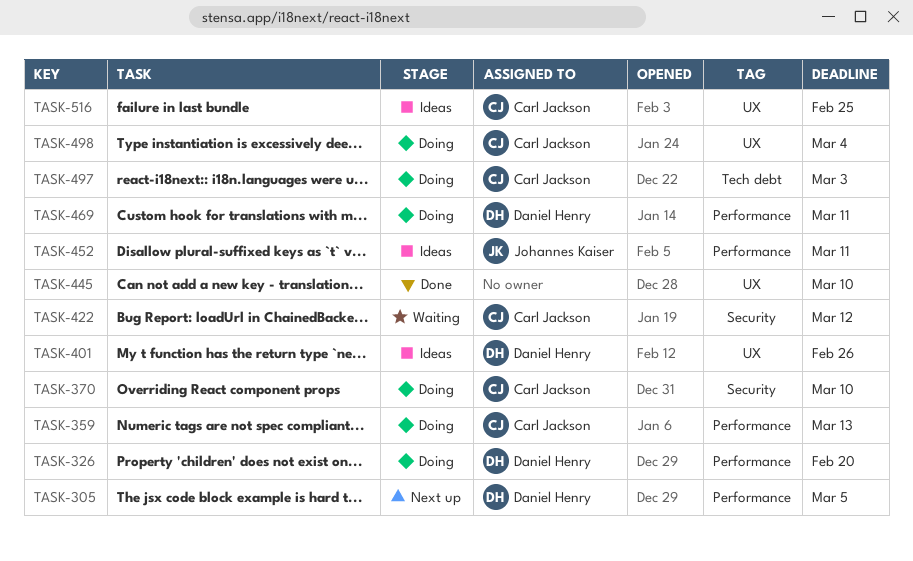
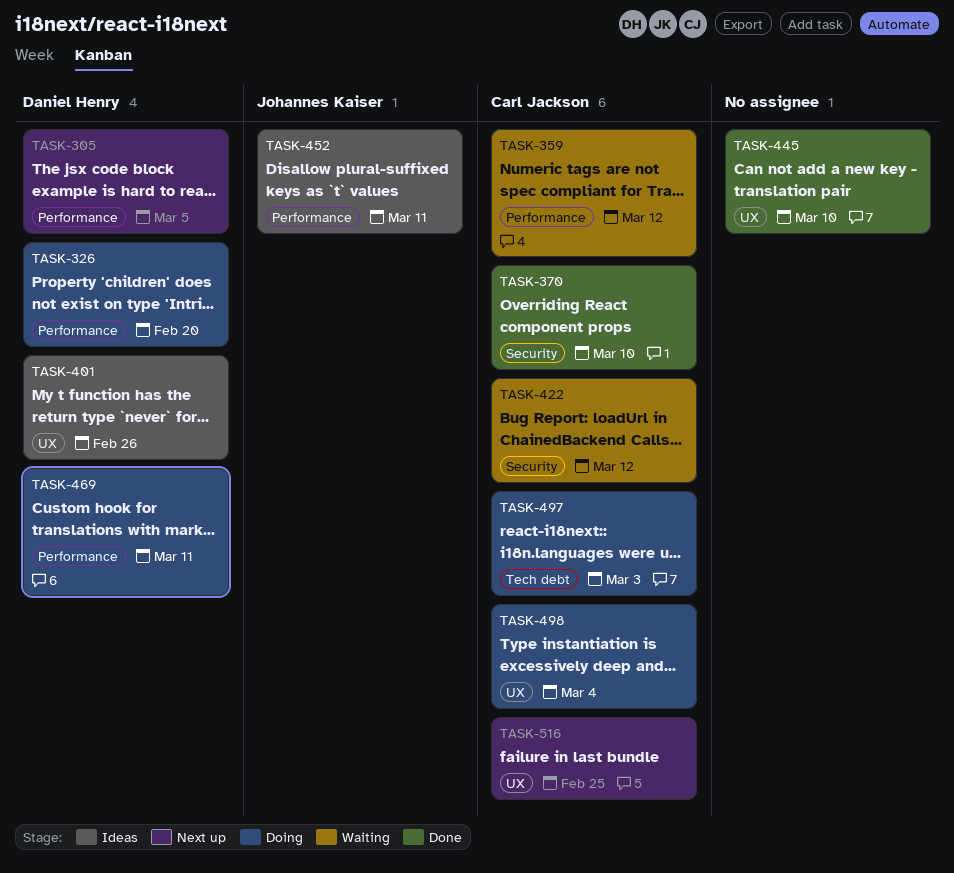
TASK-359, status: Doing -> Waiting
TASK-359, due: Mar 13 -> Mar 12
TASK-370, status: Doing -> Done
TASK-516, status: Ideas -> Next up

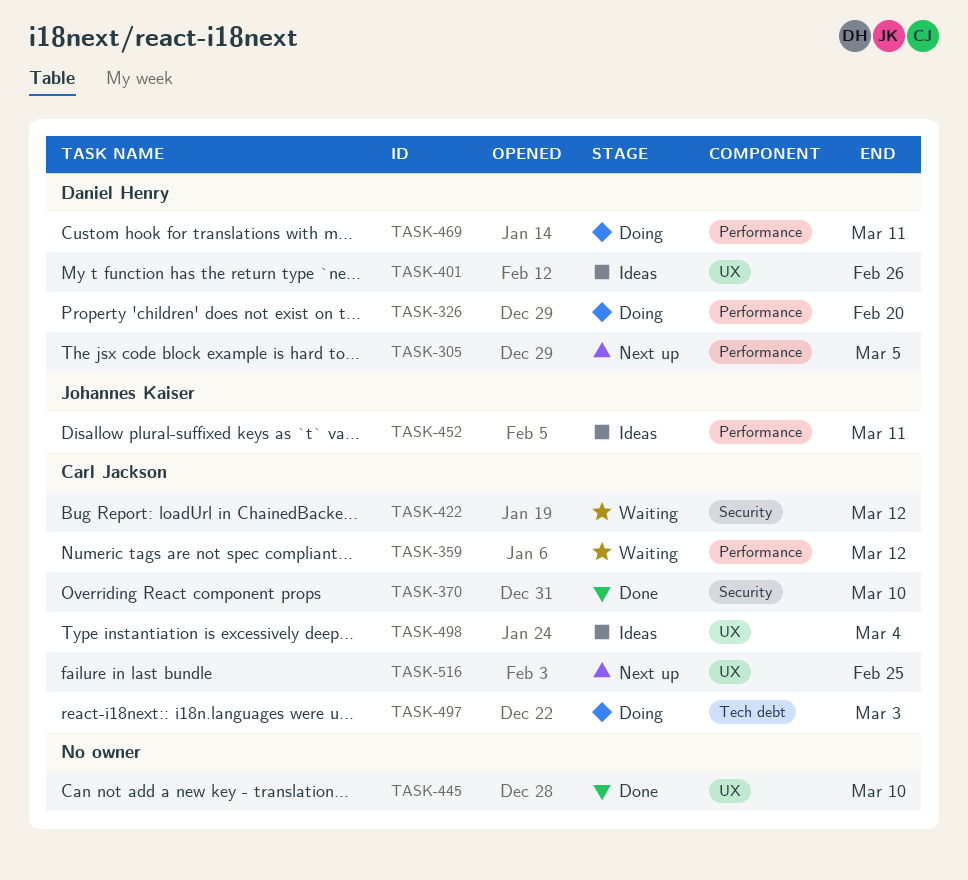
TASK-498, status: Doing -> Ideas

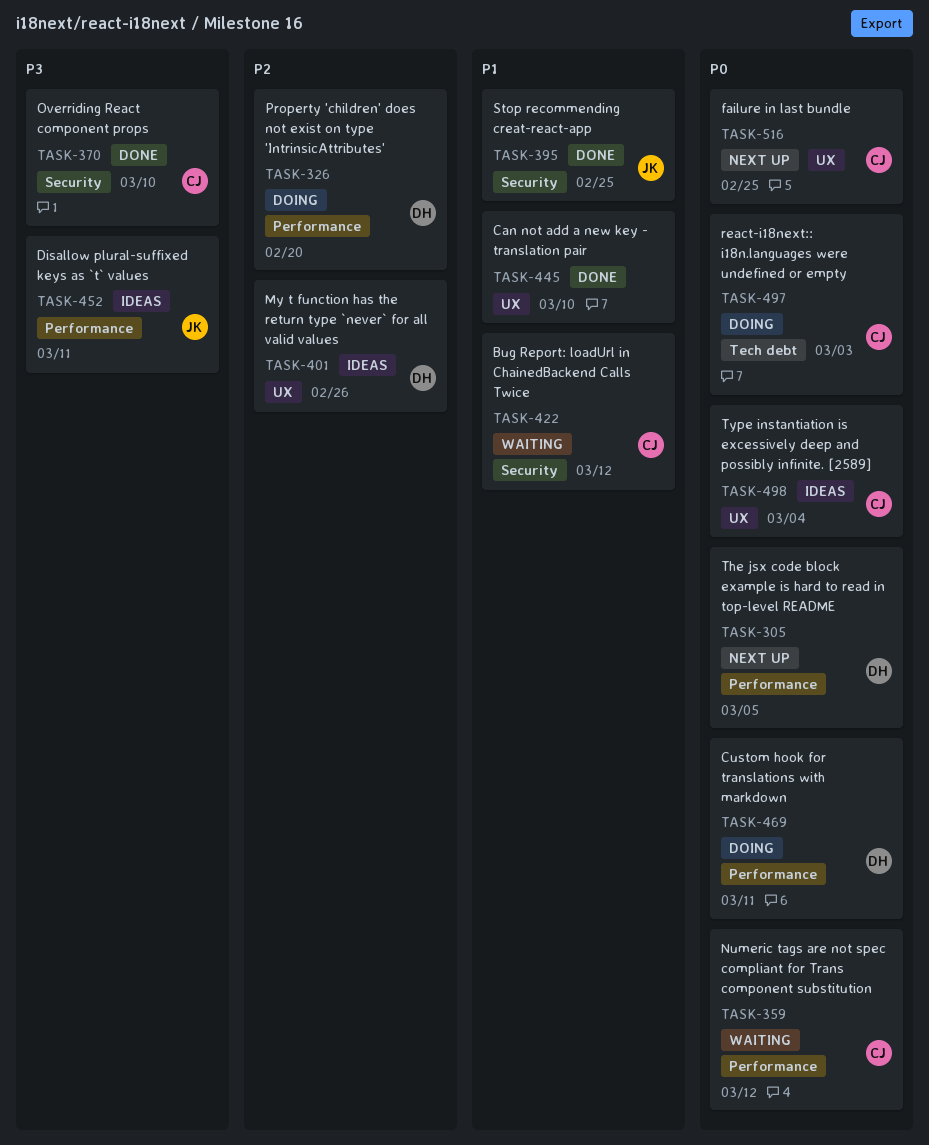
TASK-395: none -> present

